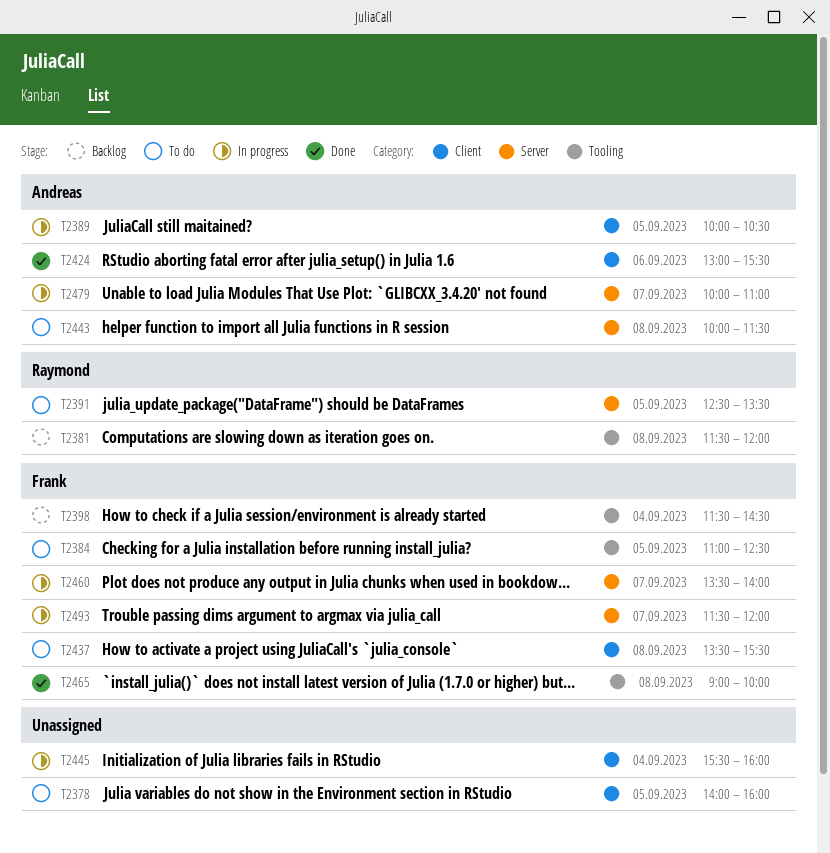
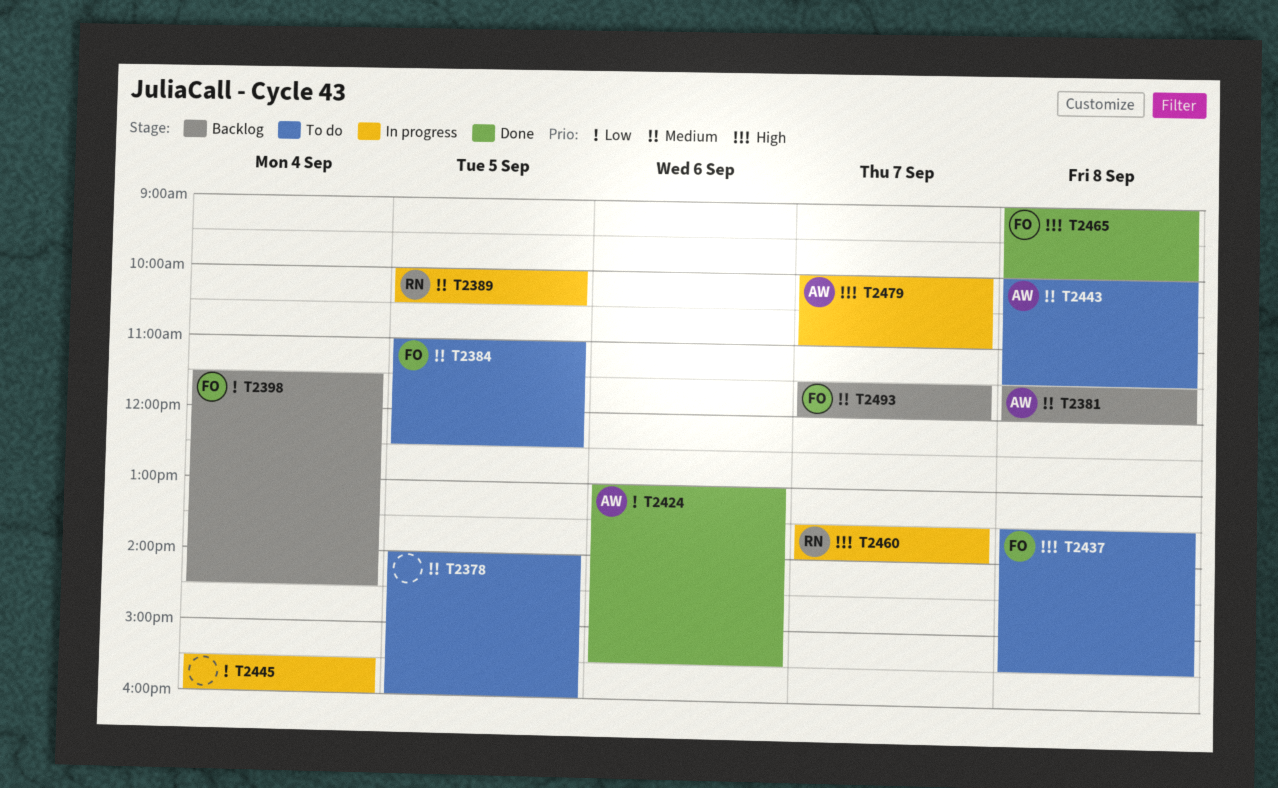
T2381, owner: Raymond -> Andreas
T2389, owner: Andreas -> Raymond
T2391: present -> none
T2460, owner: Frank -> Raymond
T2493, status: In progress -> Backlog

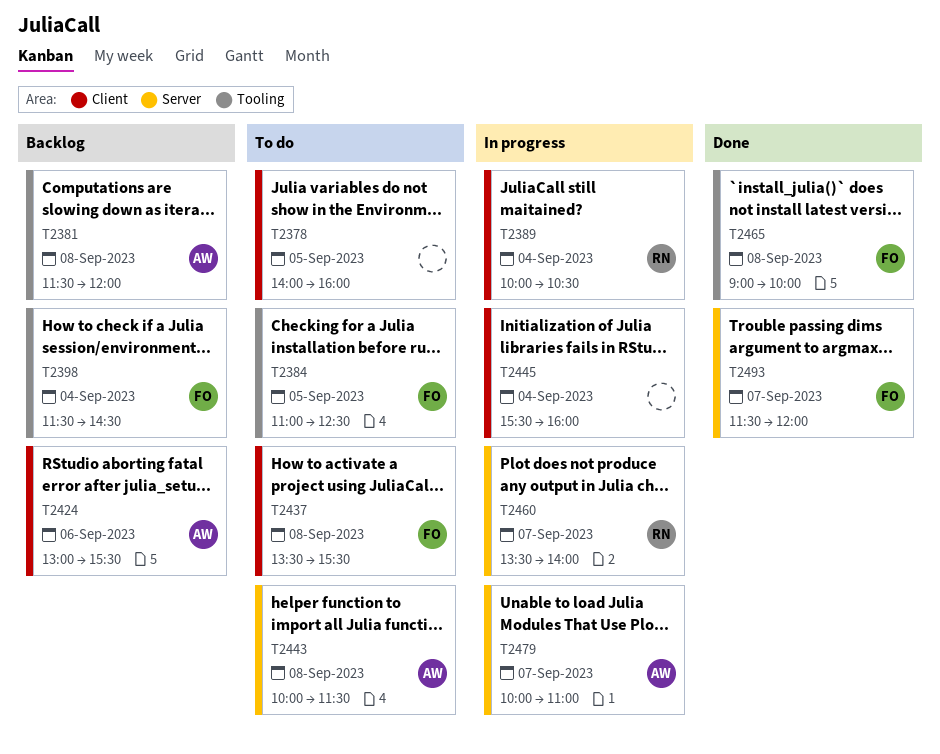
T2389, day: Sep 5 -> Sep 4
T2424, status: Done -> Backlog
T2493, status: Backlog -> Done

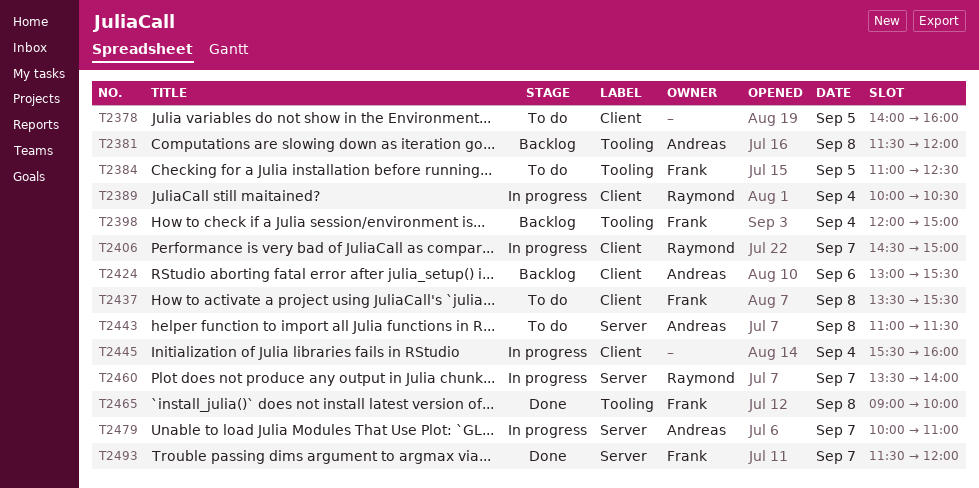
T2398, begins: 11:30 -> 12:00
T2398, ends: 14:30 -> 15:00
T2406: none -> present
T2443, begins: 10:00 -> 11:00

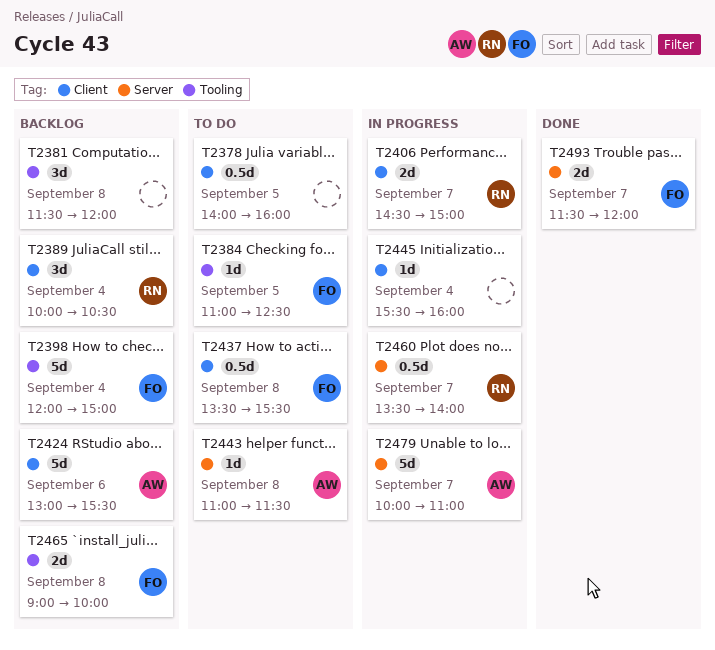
T2381, owner: Andreas -> none
T2389, status: In progress -> Backlog
T2465, status: Done -> Backlog

